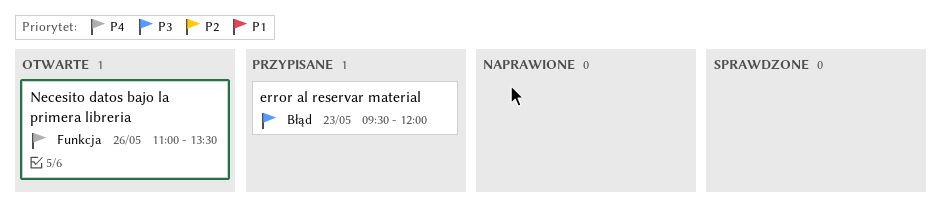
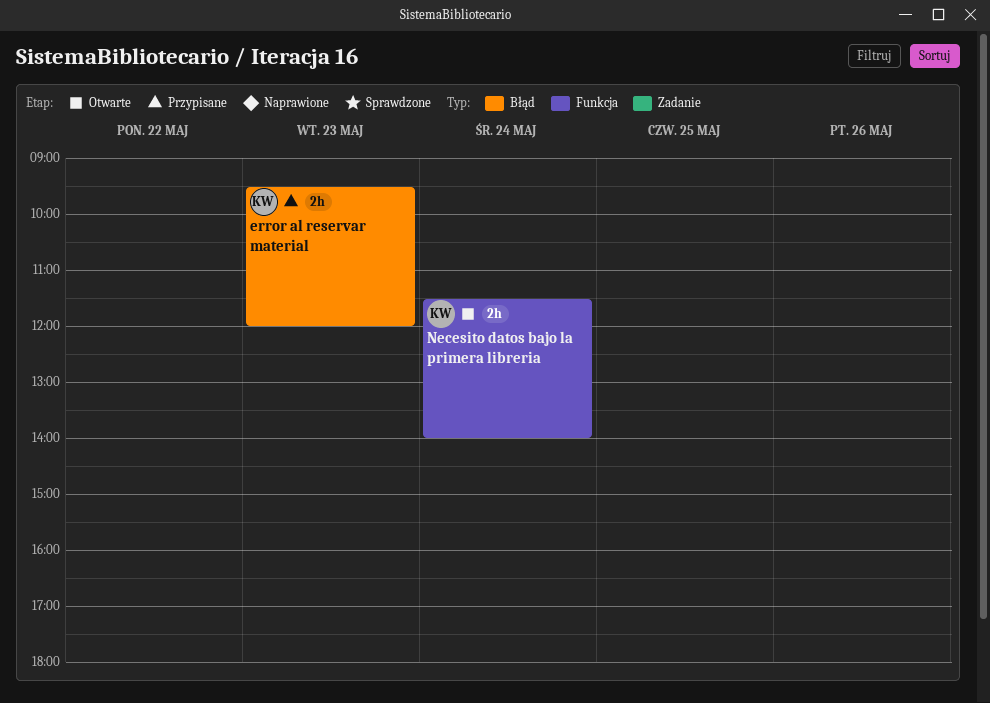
Necesito datos bajo la primera libreria, day: May 26 -> May 24
Necesito datos bajo la primera libreria, begins: 11:00 -> 11:30
Necesito datos bajo la primera libreria, ends: 13:30 -> 14:00

